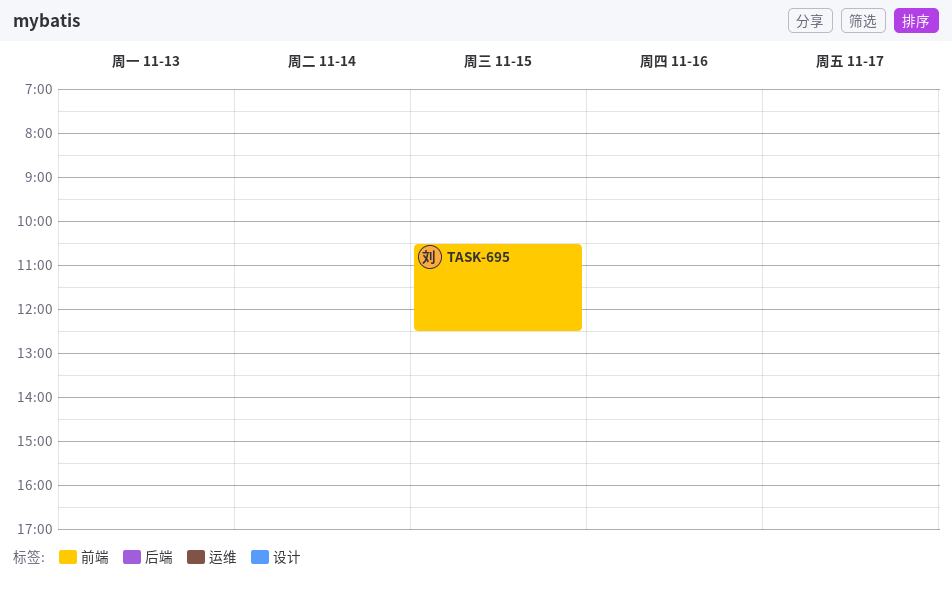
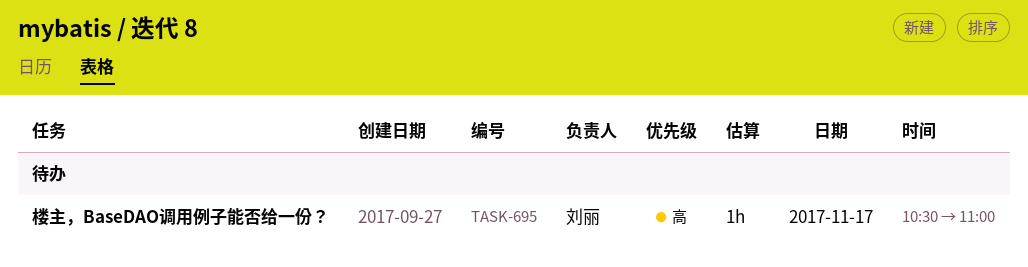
TASK-695, day: Nov 15 -> Nov 17
TASK-695, ends: 12:30 -> 11:00

